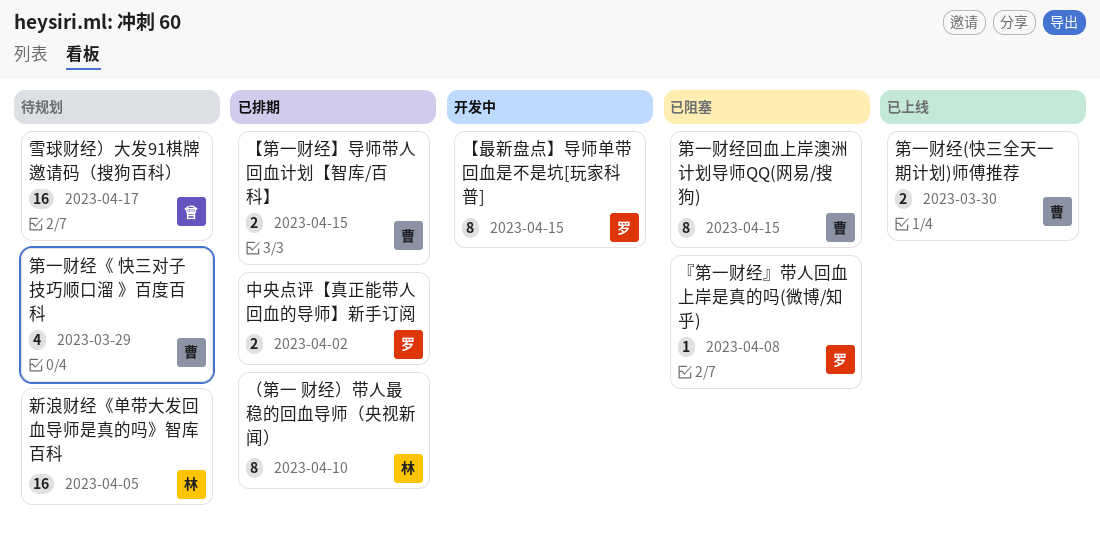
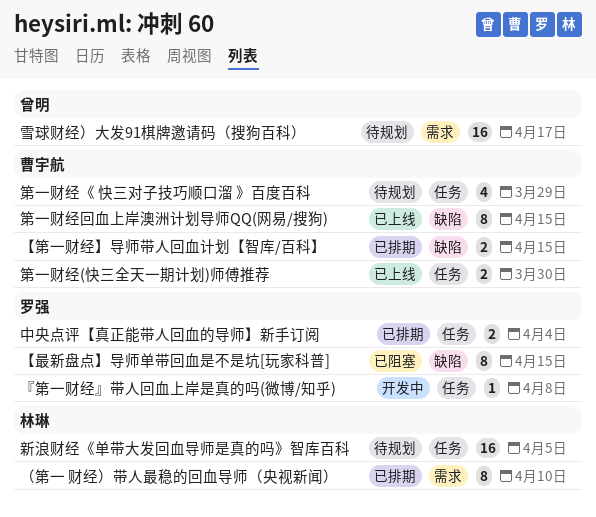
『第一财经』带人回血上岸是真的吗(微博/知乎), status: 已阻塞 -> 开发中
【最新盘点】导师单带回血是不是坑[玩家科普], status: 开发中 -> 已阻塞
中央点评【真正能带人回血的导师】新手订阅, due: Apr 2 -> Apr 4
第一财经回血上岸澳洲计划导师QQ(网易/搜狗), status: 已阻塞 -> 已上线

